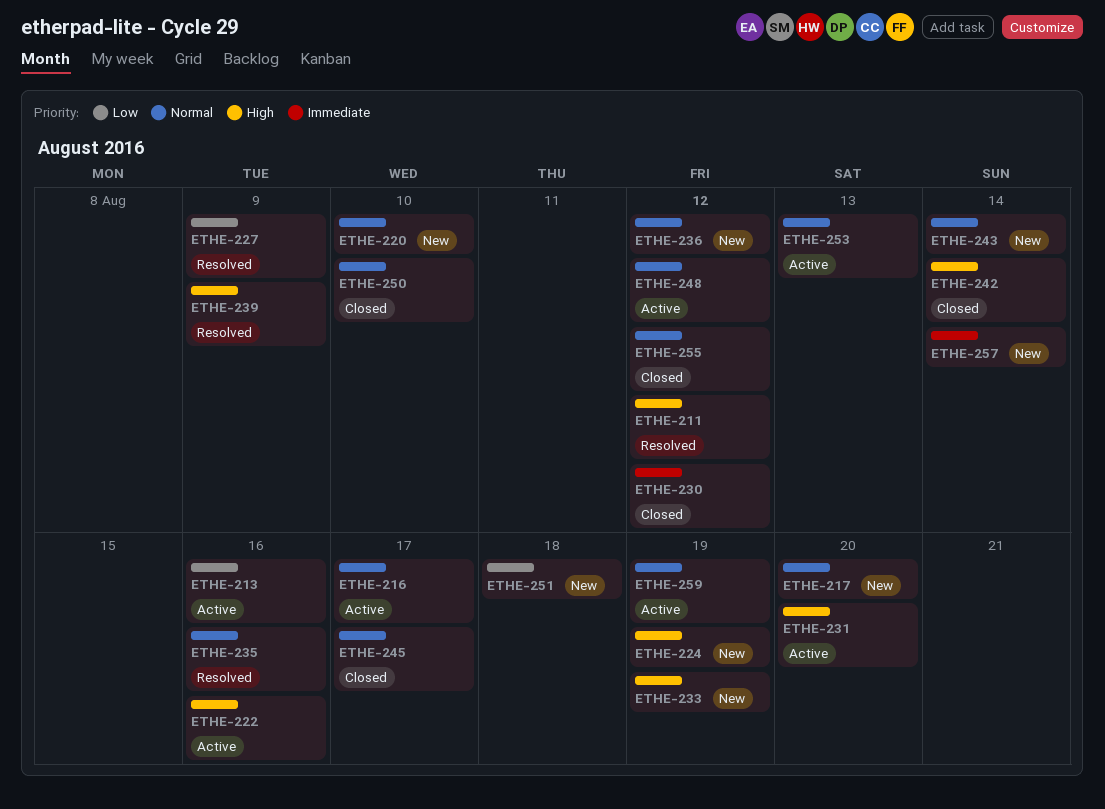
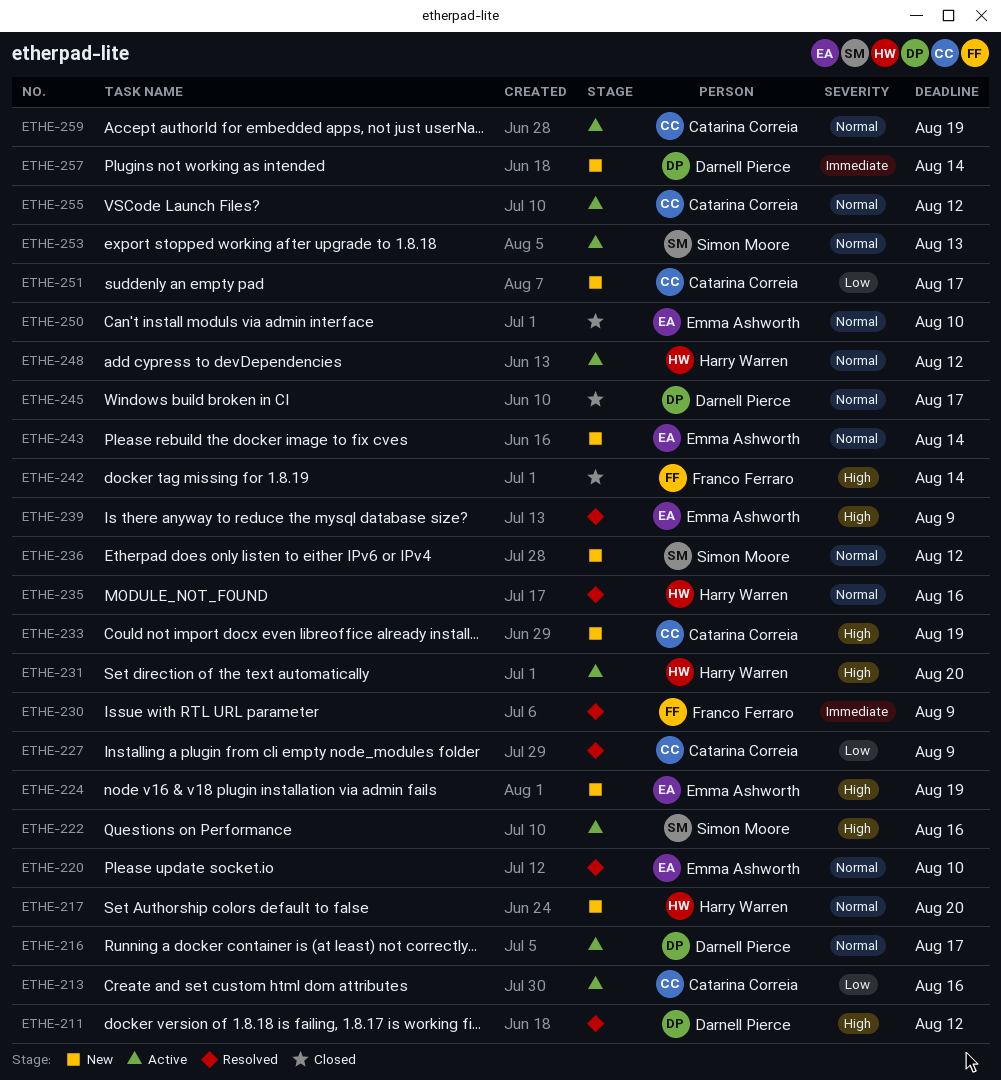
ETHE-220, status: New -> Resolved
ETHE-230, status: Closed -> Resolved
ETHE-230, due: Aug 12 -> Aug 9
ETHE-251, due: Aug 18 -> Aug 17
ETHE-255, status: Closed -> Active

